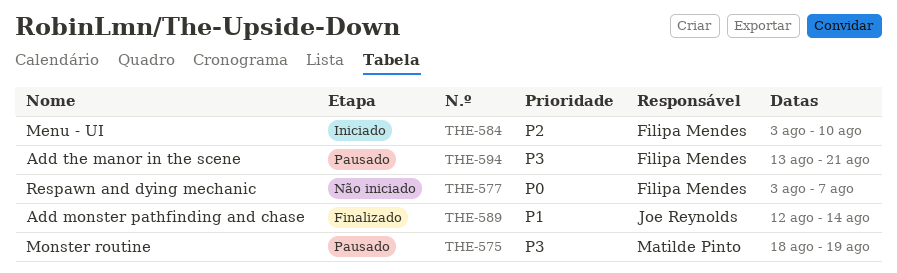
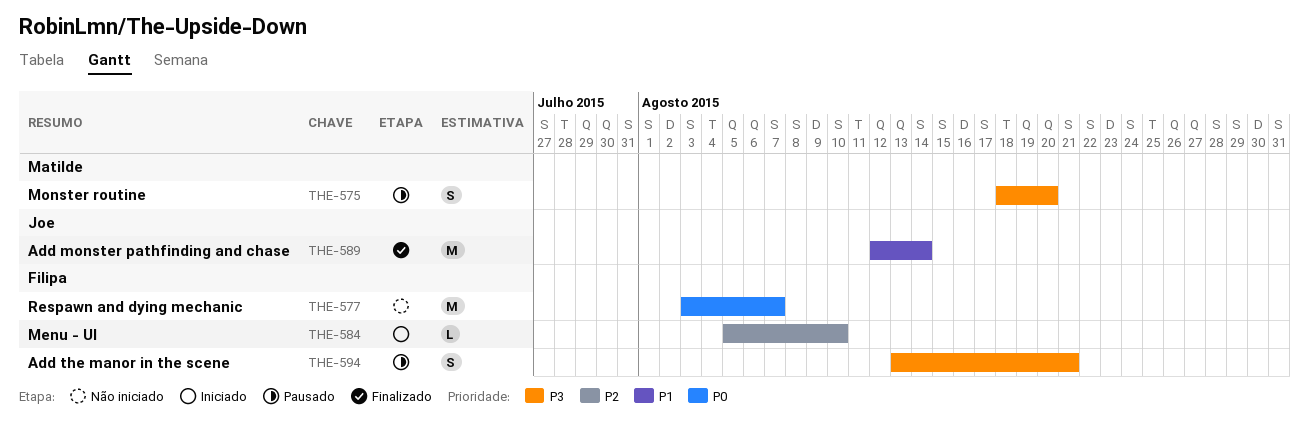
THE-575, due: Aug 19 -> Aug 20
THE-584, start: Aug 3 -> Aug 5

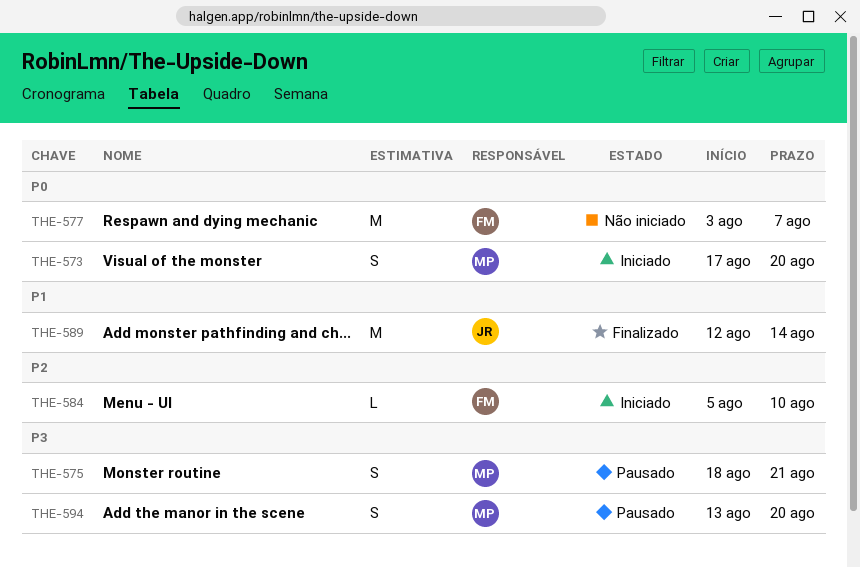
THE-573: none -> present
THE-575, due: Aug 20 -> Aug 21
THE-594, owner: Filipa -> Matilde
THE-594, due: Aug 21 -> Aug 20

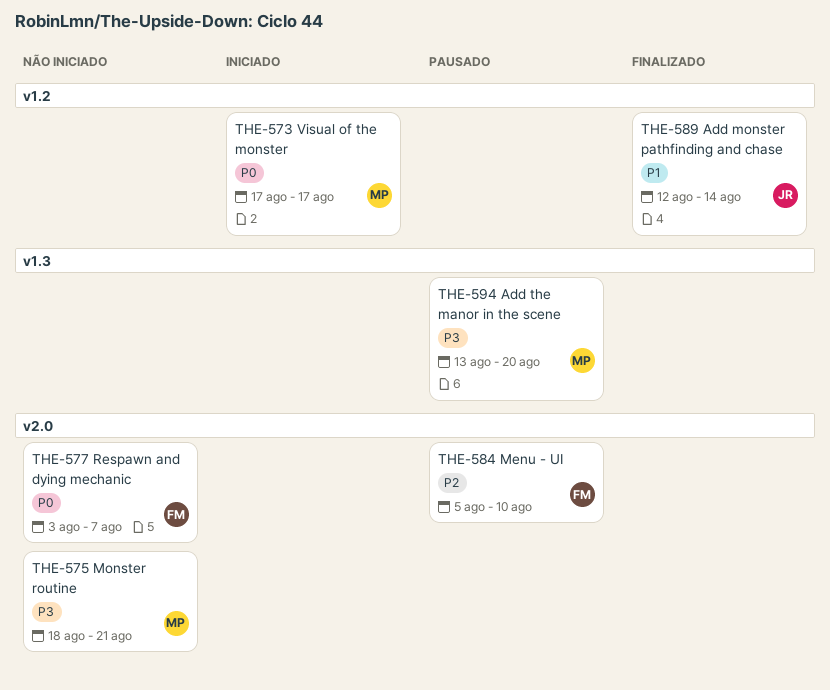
THE-573, due: Aug 20 -> Aug 17
THE-575, status: Pausado -> Não iniciado
THE-584, status: Iniciado -> Pausado

